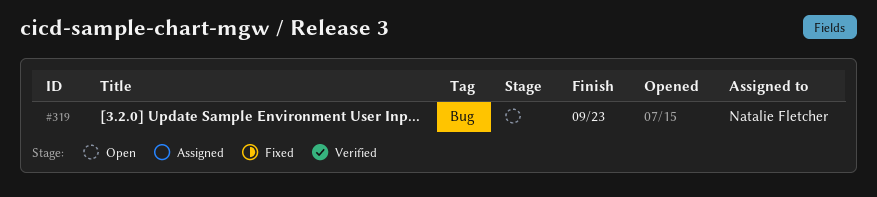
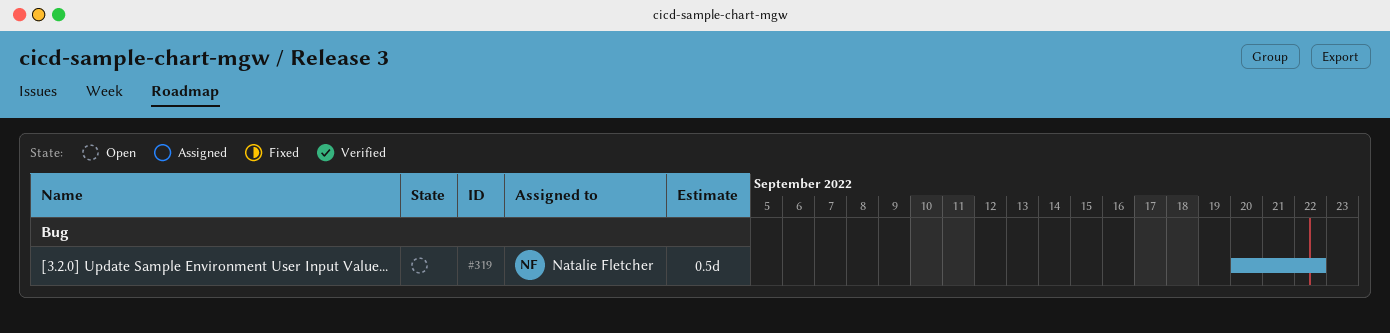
#319, due: Sep 23 -> Sep 22

